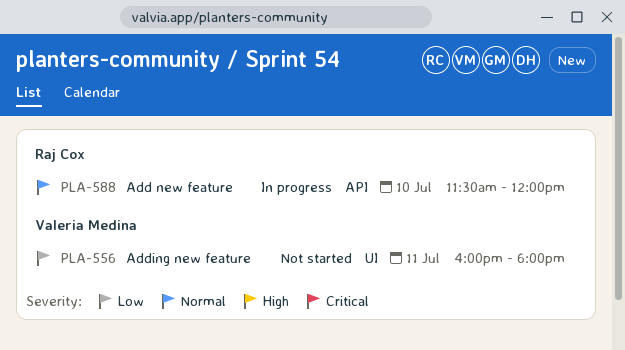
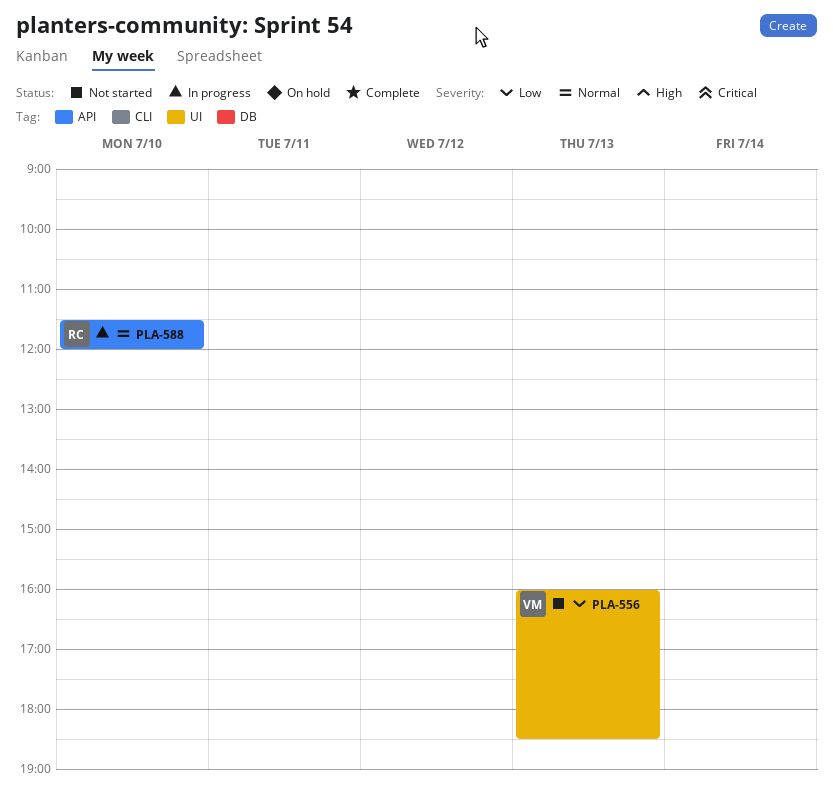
PLA-556, day: Jul 11 -> Jul 13
PLA-556, ends: 18:00 -> 18:30

